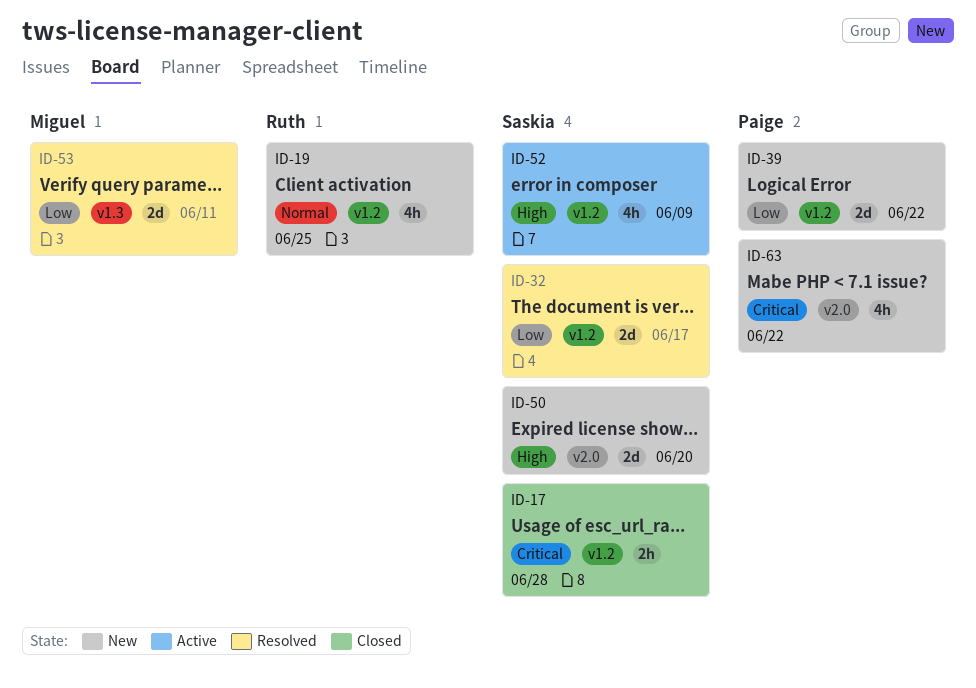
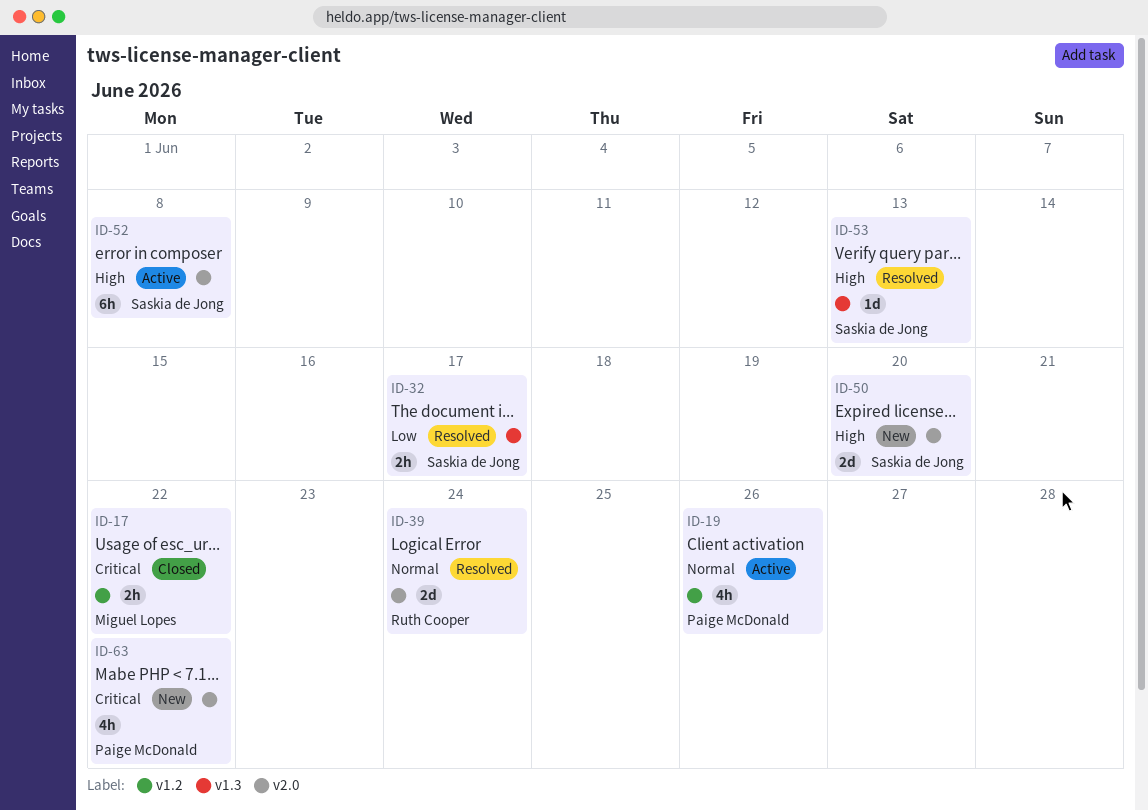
ID-17, owner: Saskia de Jong -> Miguel Lopes
ID-17, due: Jun 28 -> Jun 22
ID-19, status: New -> Active
ID-19, owner: Ruth Cooper -> Paige McDonald
ID-19, due: Jun 25 -> Jun 26
ID-32, label: v1.2 -> v1.3
ID-32, estimate: 2d -> 2h
ID-39, status: New -> Resolved
ID-39, owner: Paige McDonald -> Ruth Cooper
ID-39, priority: Low -> Normal
ID-39, label: v1.2 -> v2.0
ID-39, due: Jun 22 -> Jun 24
ID-52, label: v1.2 -> v2.0
ID-52, estimate: 4h -> 6h
ID-52, due: Jun 9 -> Jun 8
ID-53, owner: Miguel Lopes -> Saskia de Jong
ID-53, priority: Low -> High
ID-53, estimate: 2d -> 1d
ID-53, due: Jun 11 -> Jun 13

